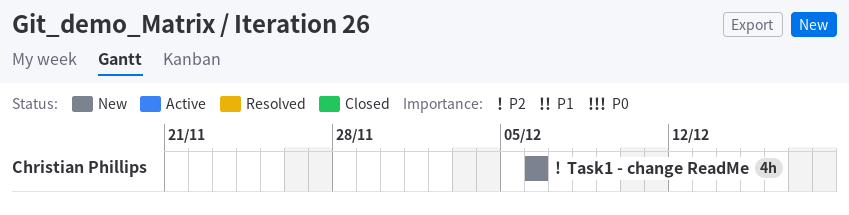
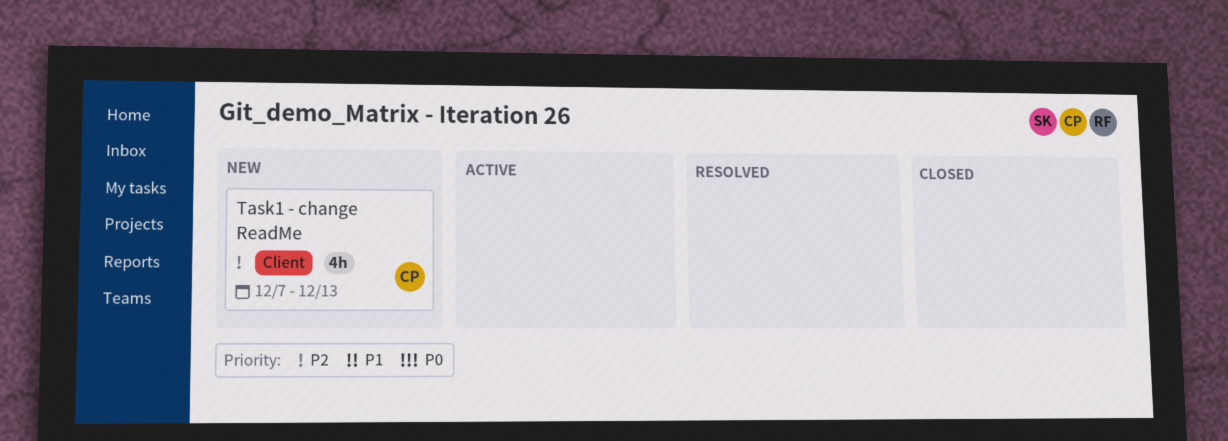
Task1 - change ReadMe, start: Dec 6 -> Dec 7
Task1 - change ReadMe, due: Dec 6 -> Dec 13

